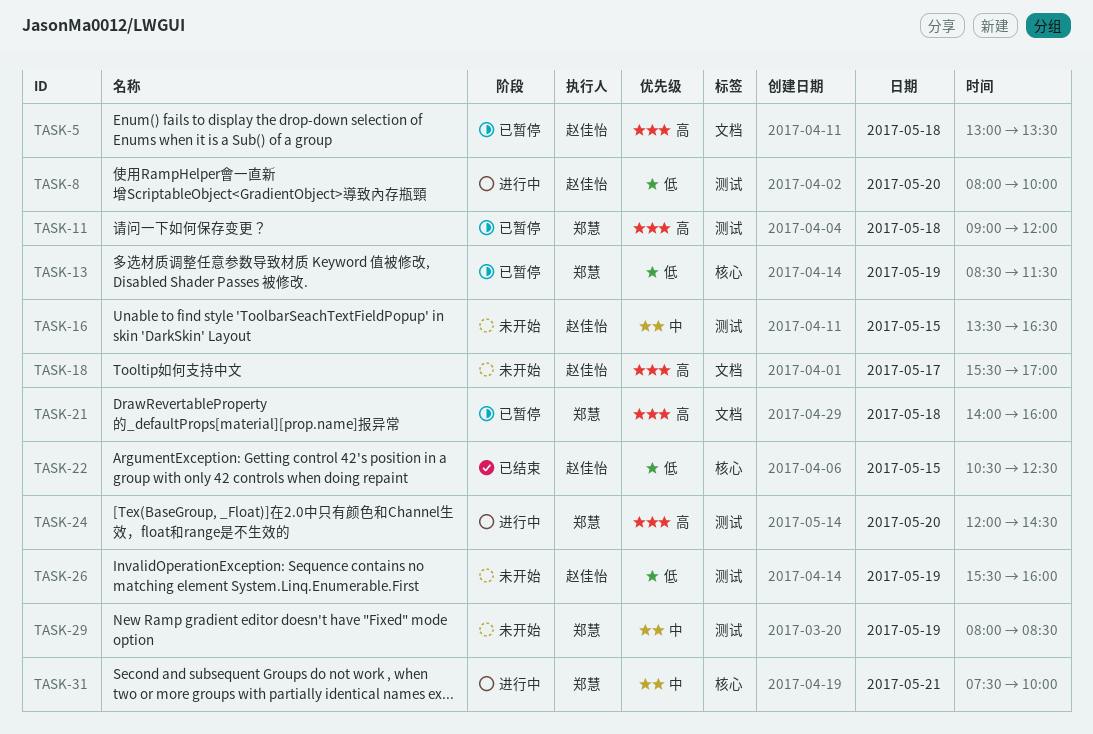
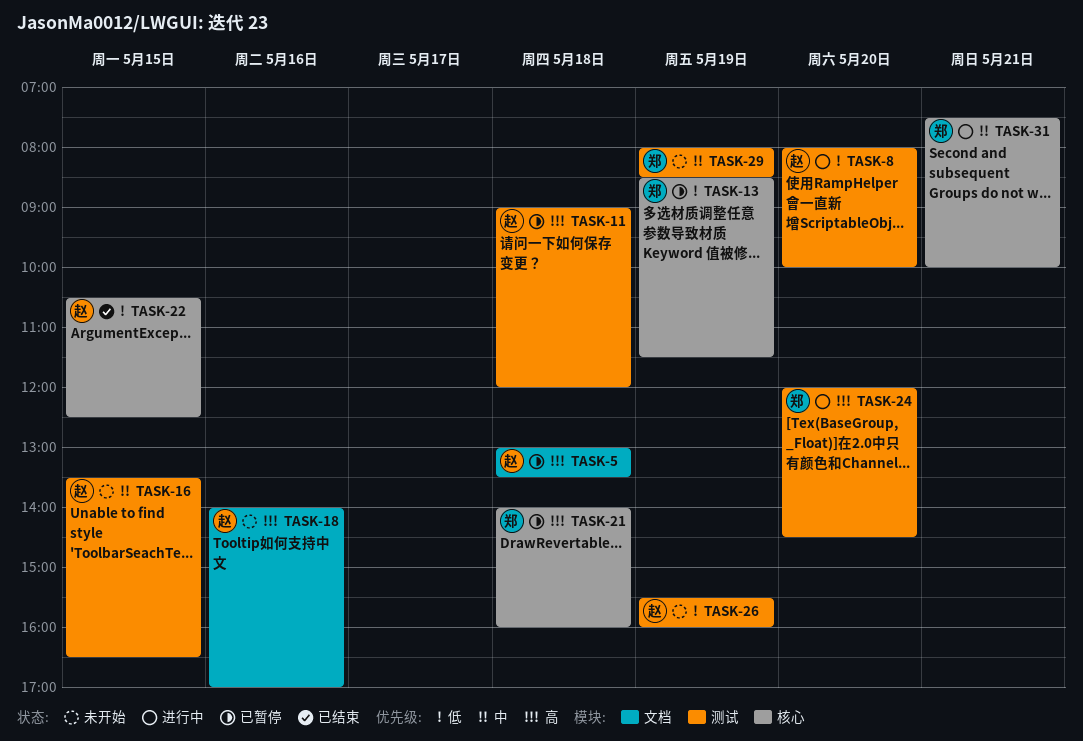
TASK-11, owner: 郑慧 -> 赵佳怡
TASK-18, day: May 17 -> May 16
TASK-18, begins: 15:30 -> 14:00
TASK-21, label: 文档 -> 核心

